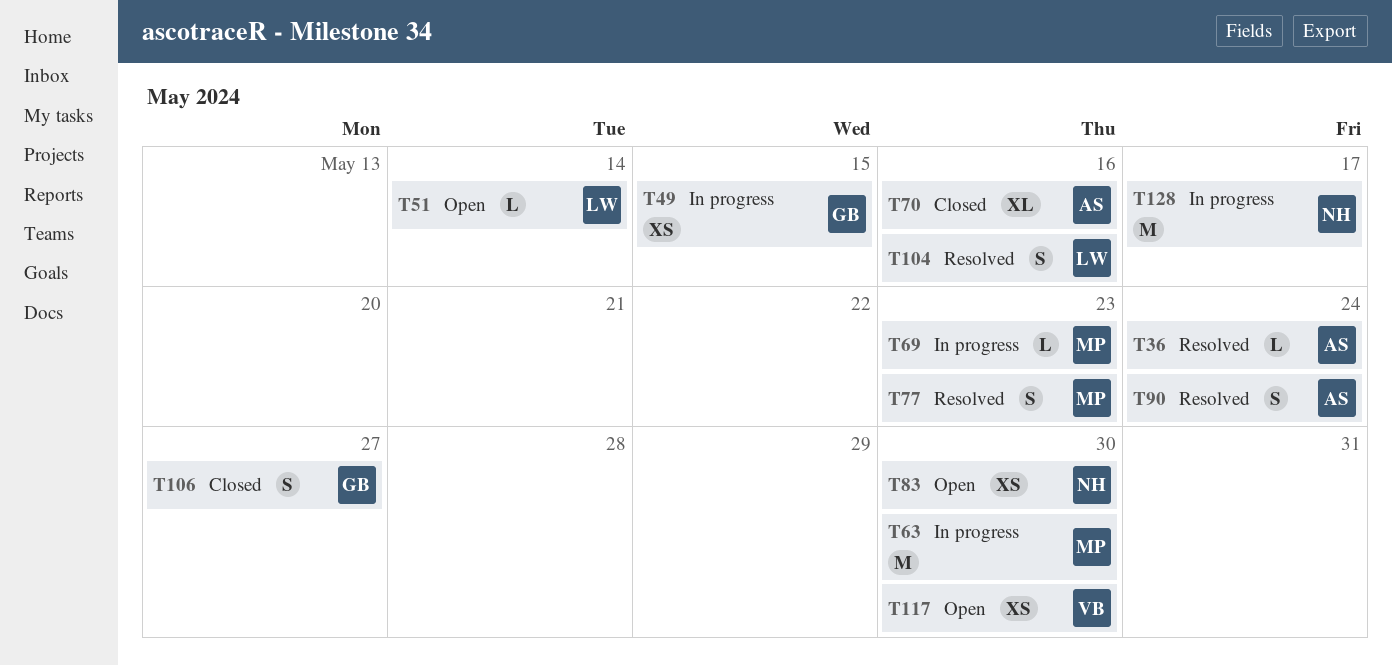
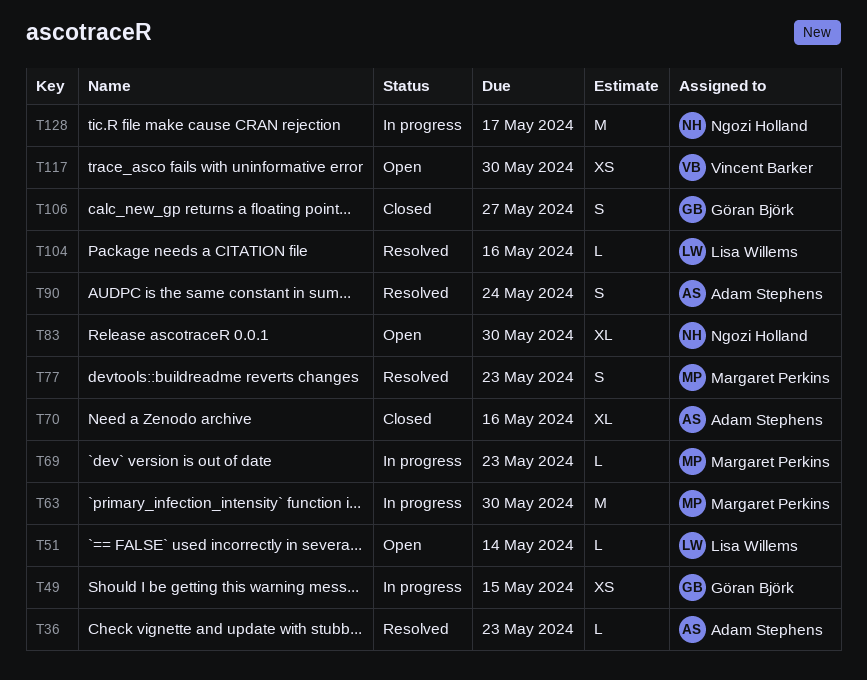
T36, due: May 24 -> May 23
T83, estimate: XS -> XL
T104, estimate: S -> L

